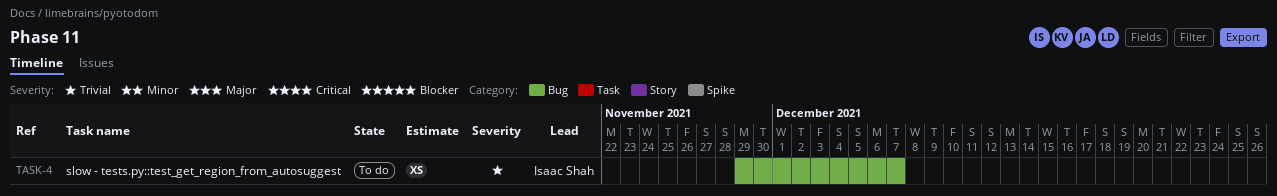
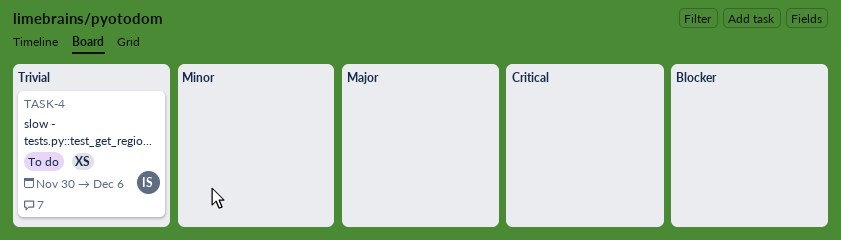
TASK-4, start: Nov 29 -> Nov 30
TASK-4, due: Dec 7 -> Dec 6

